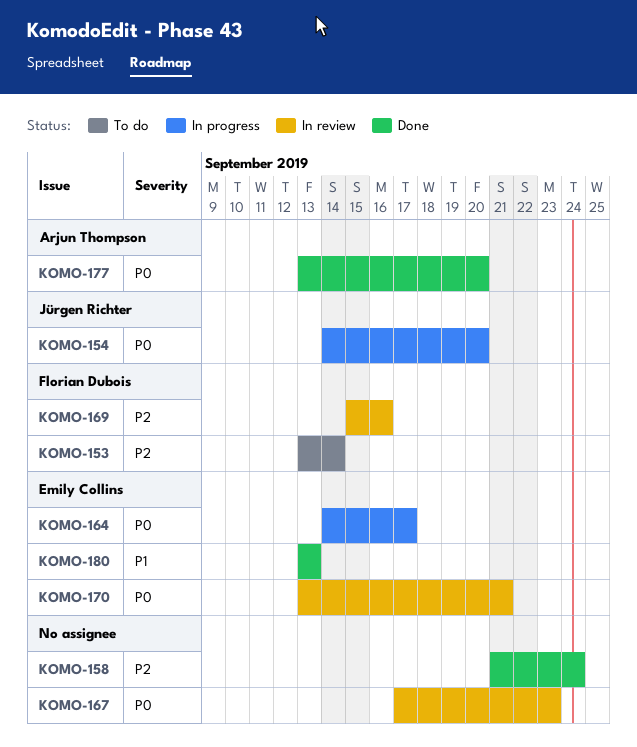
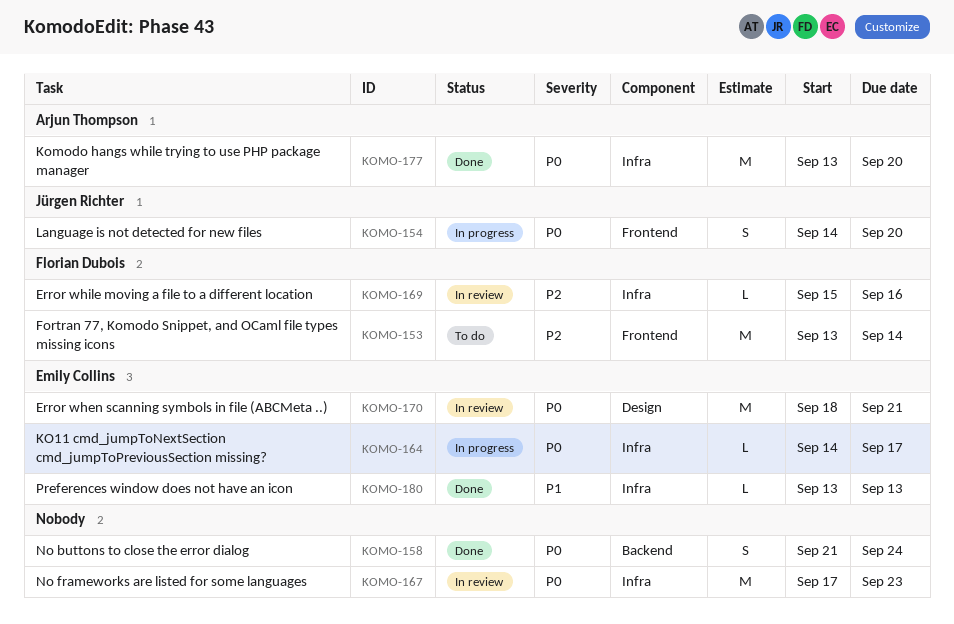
KOMO-158, priority: P2 -> P0
KOMO-170, start: Sep 13 -> Sep 18

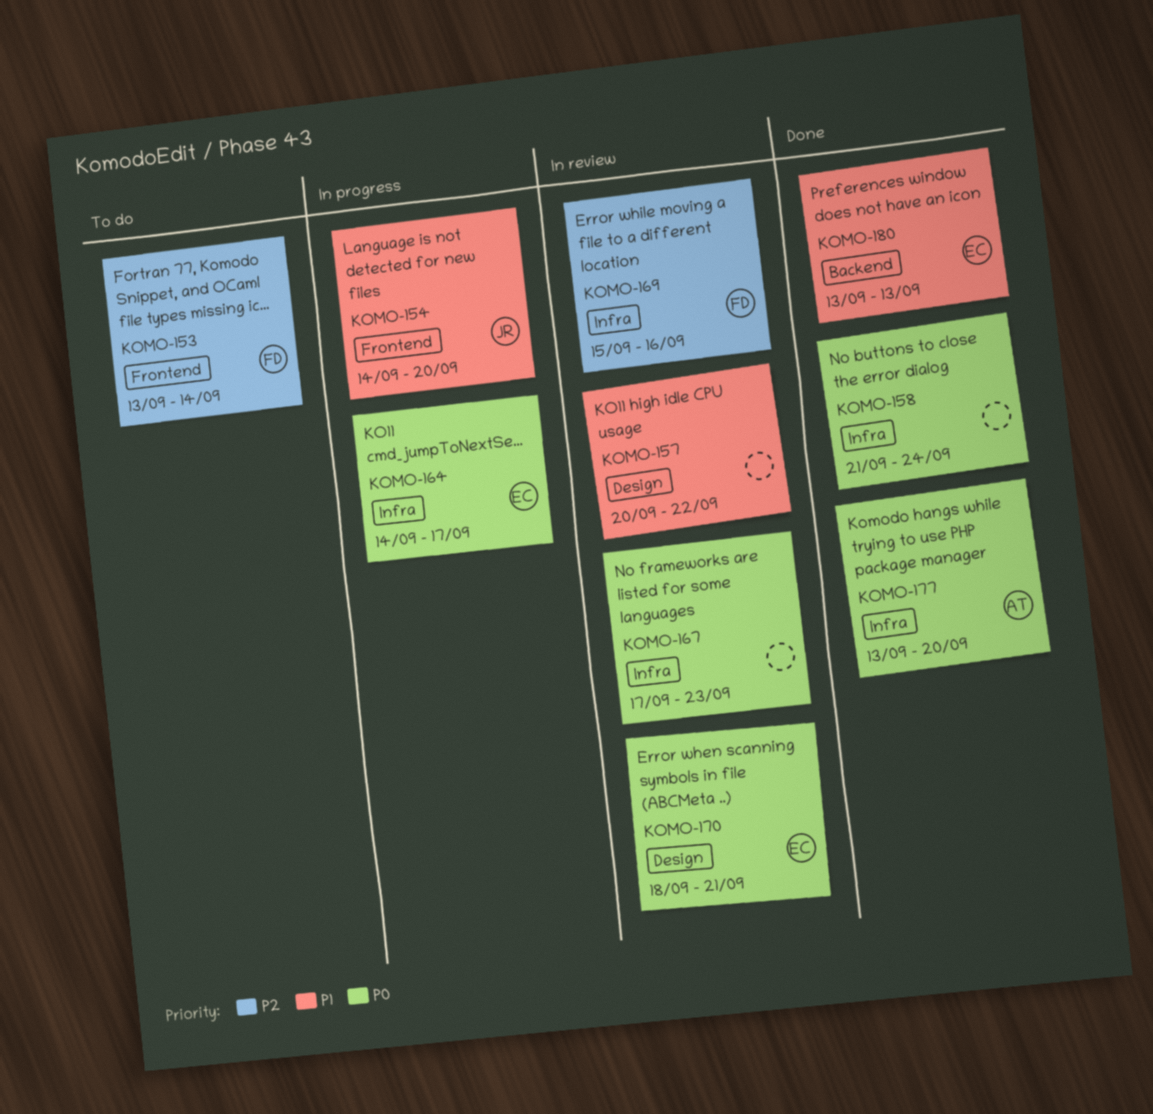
KOMO-154, priority: P0 -> P1
KOMO-157: none -> present
KOMO-158, label: Backend -> Infra
KOMO-180, label: Infra -> Backend

